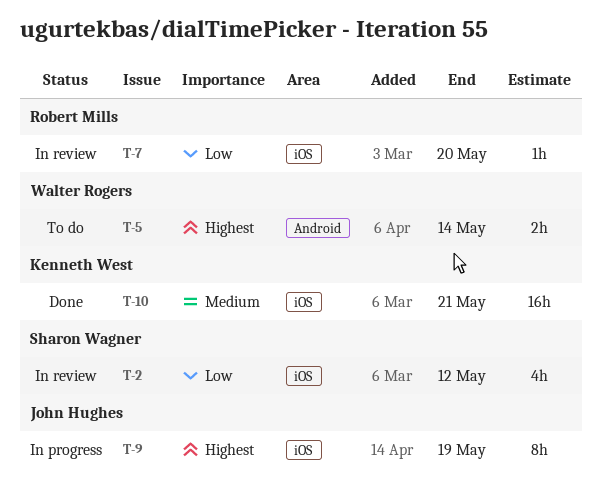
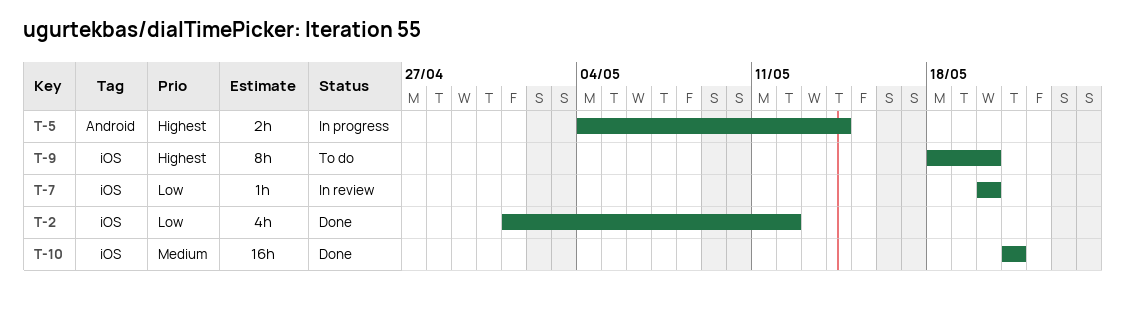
T-2, status: In review -> Done
T-5, status: To do -> In progress
T-9, status: In progress -> To do
T-9, due: May 19 -> May 20

